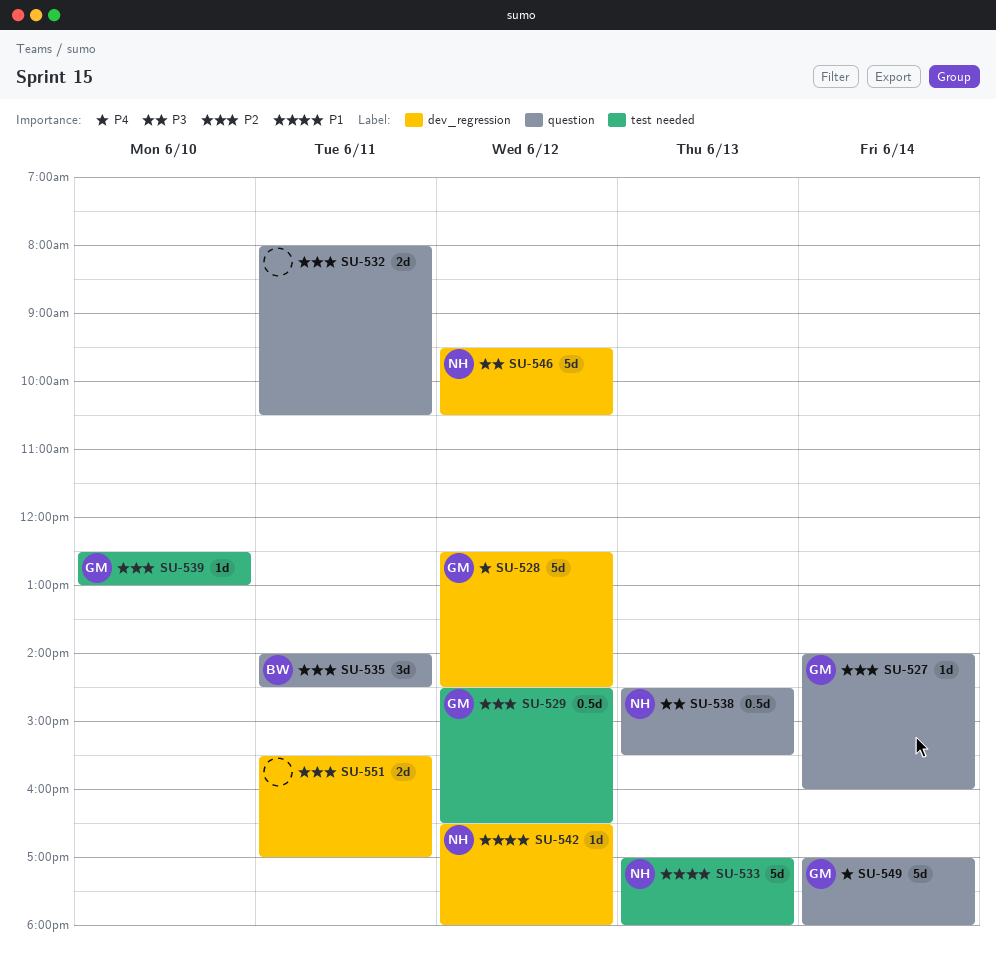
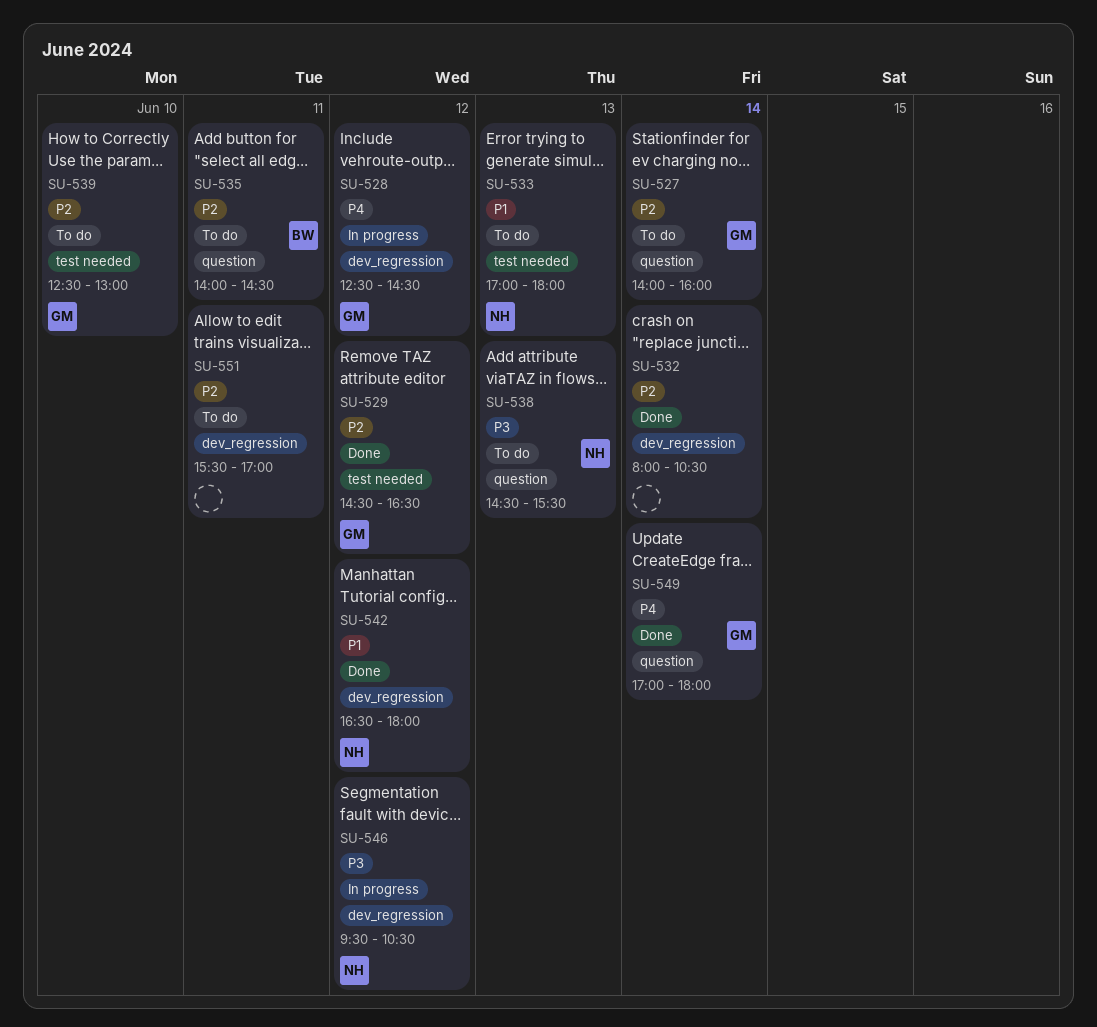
SU-532, label: question -> dev_regression
SU-532, day: Jun 11 -> Jun 14

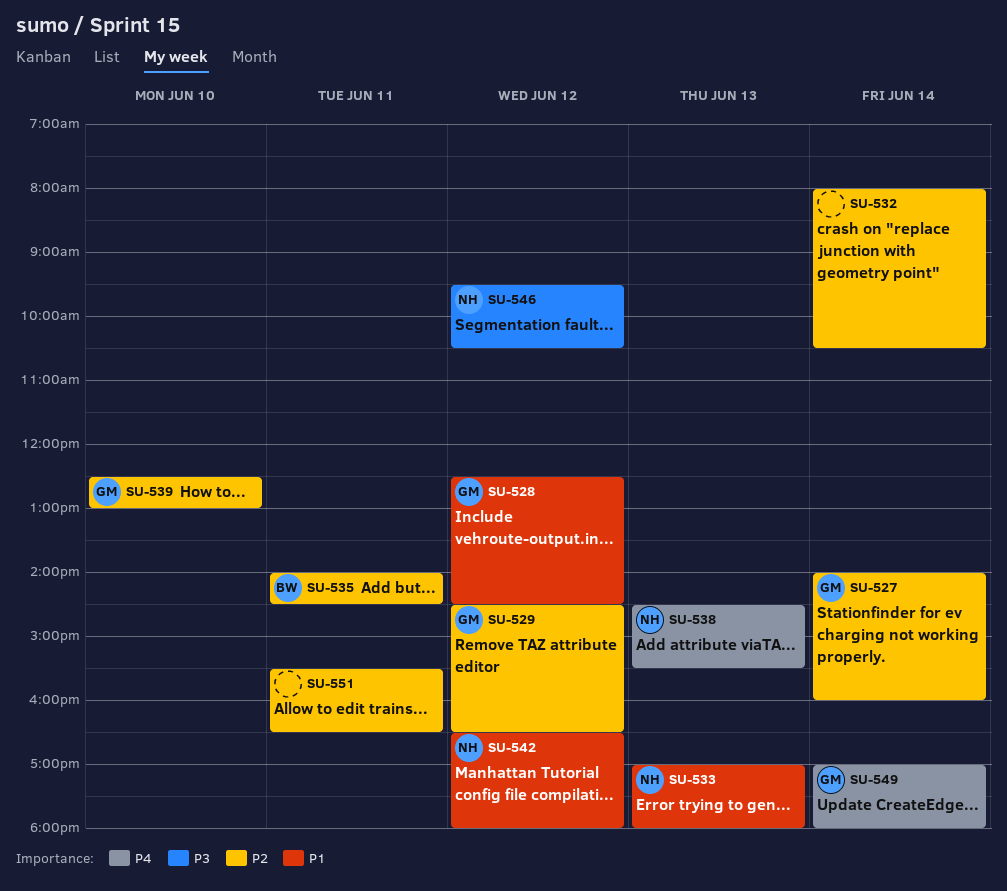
SU-528, priority: P4 -> P1
SU-538, priority: P3 -> P4
SU-551, ends: 17:00 -> 16:30

